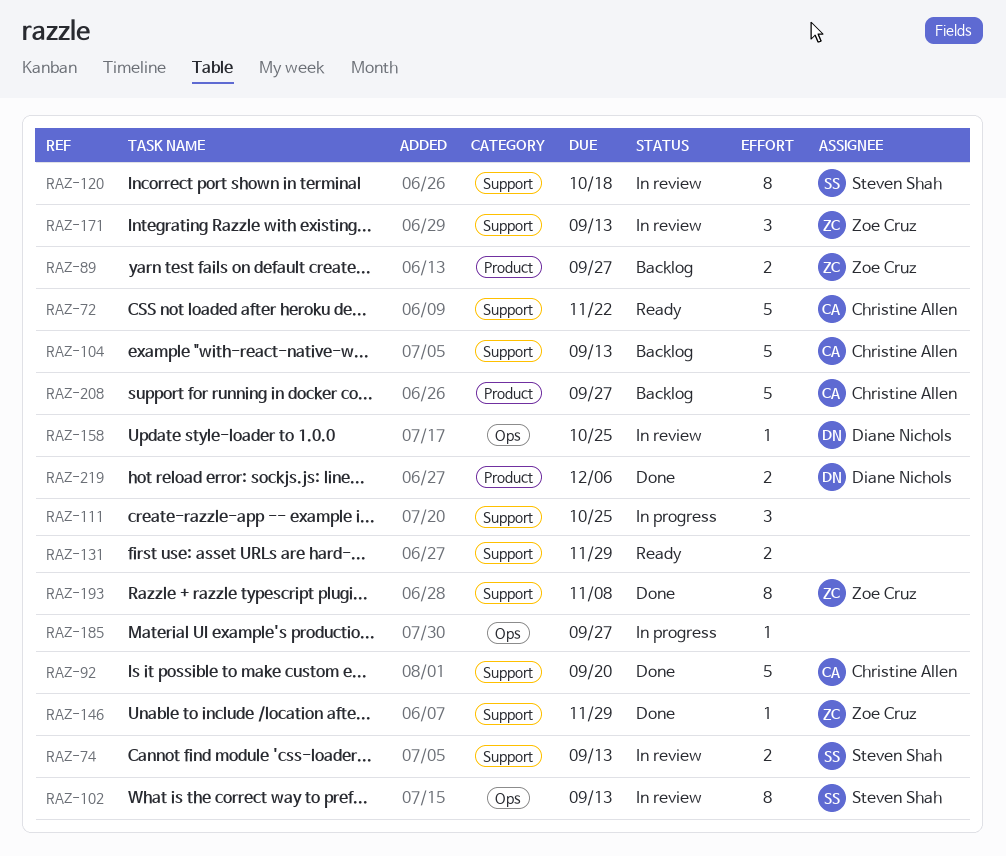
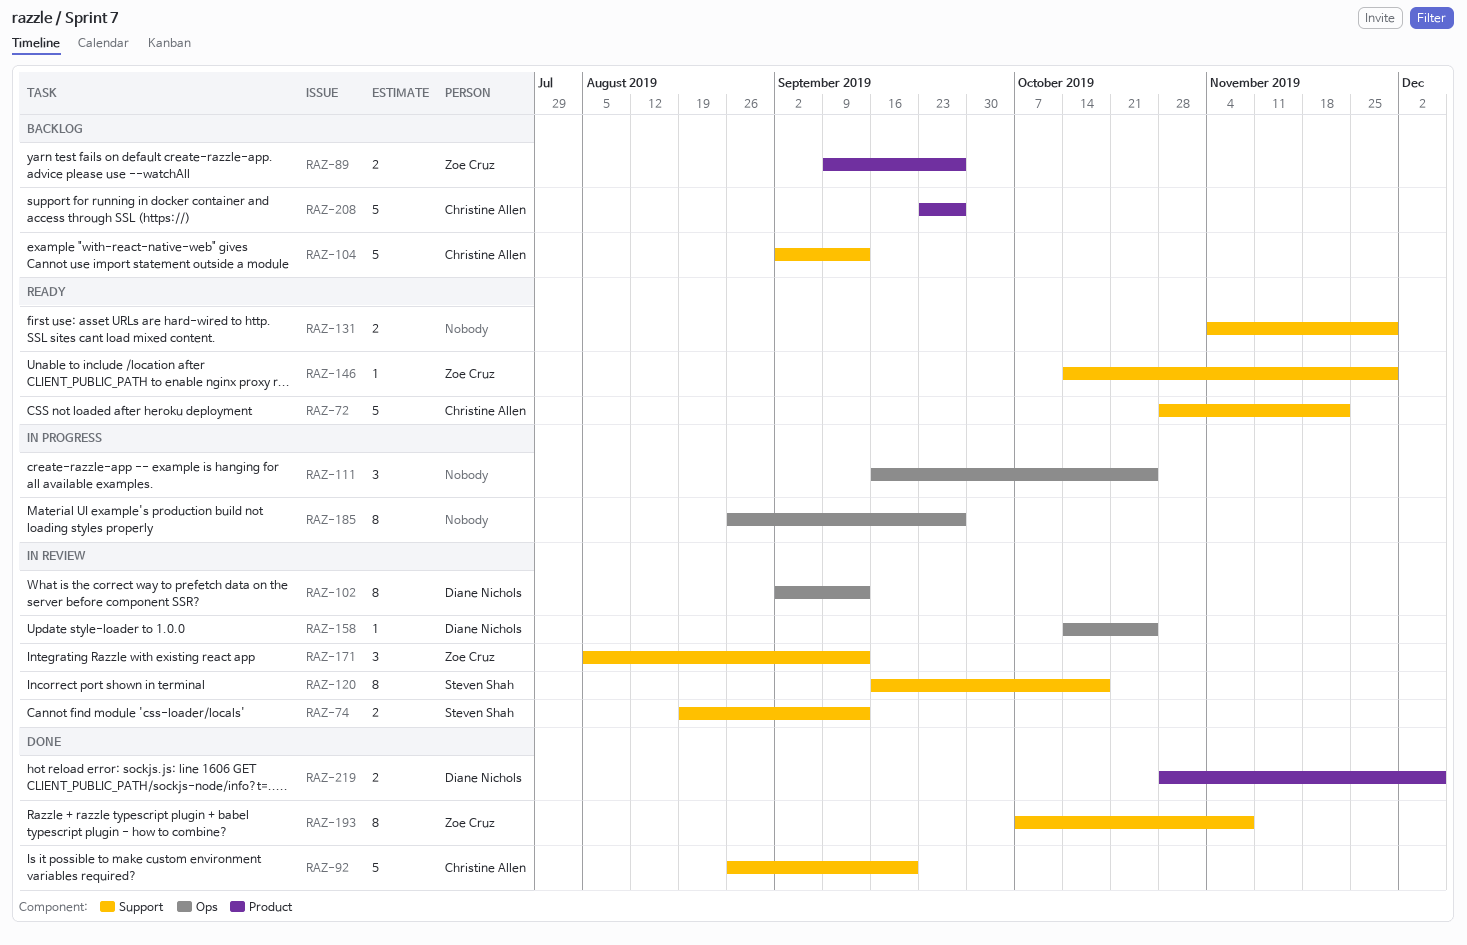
RAZ-102, owner: Steven Shah -> Diane Nichols
RAZ-111, label: Support -> Ops
RAZ-146, status: Done -> Ready
RAZ-185, estimate: 1 -> 8

